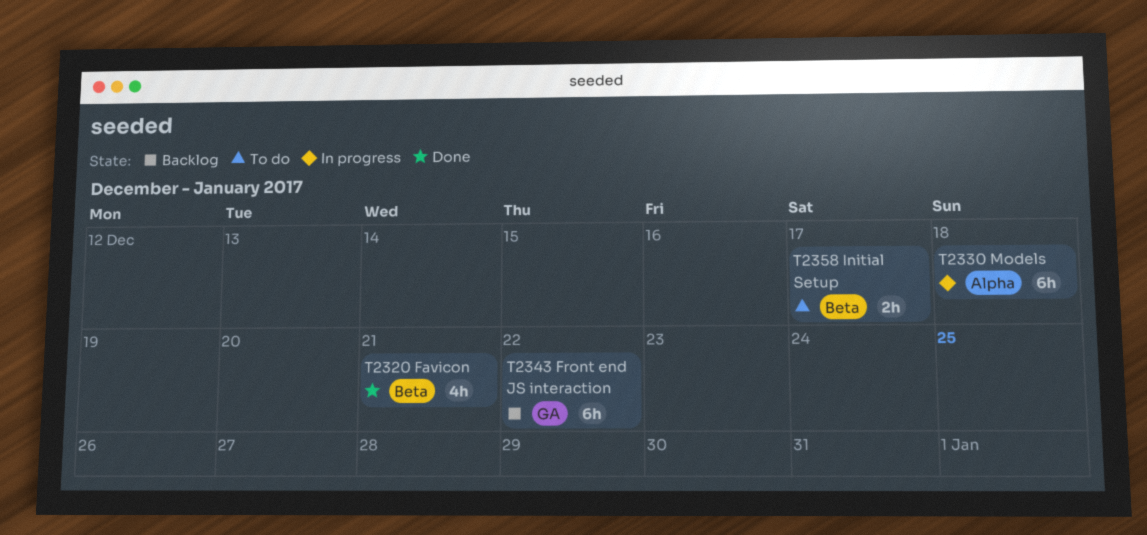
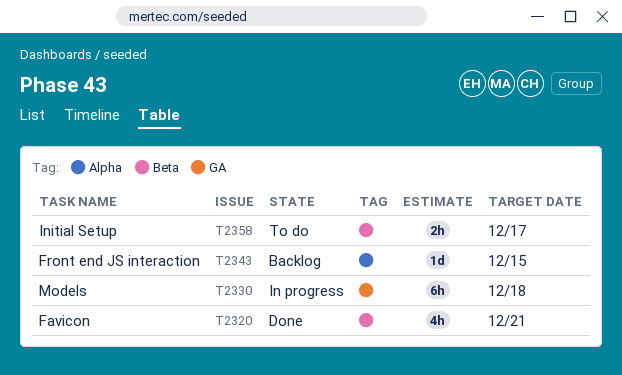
T2330, label: Alpha -> GA
T2343, label: GA -> Alpha
T2343, estimate: 6h -> 1d
T2343, due: Dec 22 -> Dec 15

